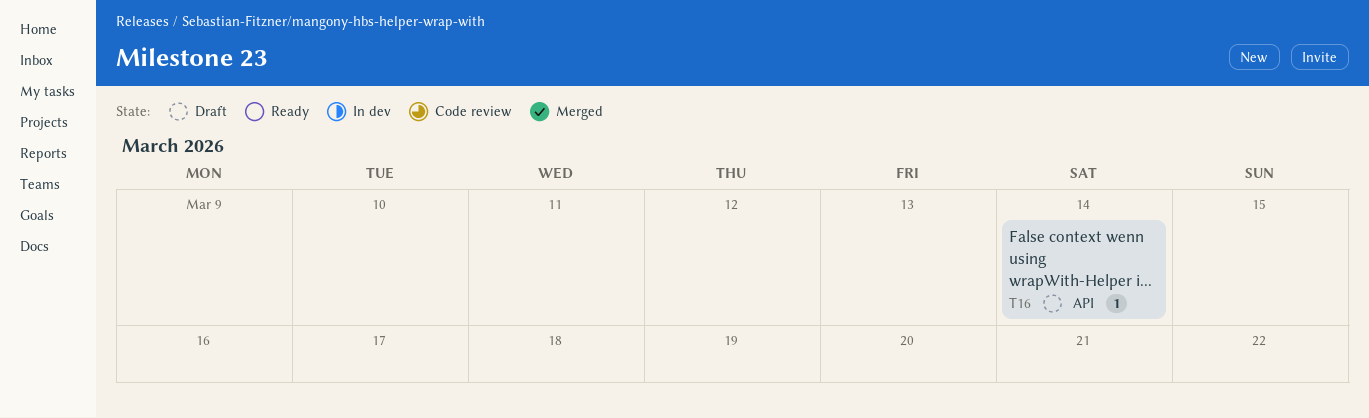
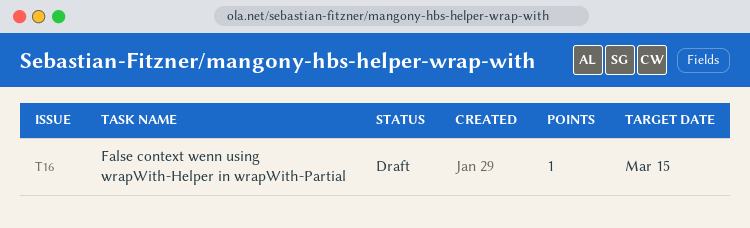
T16, due: Mar 14 -> Mar 15

